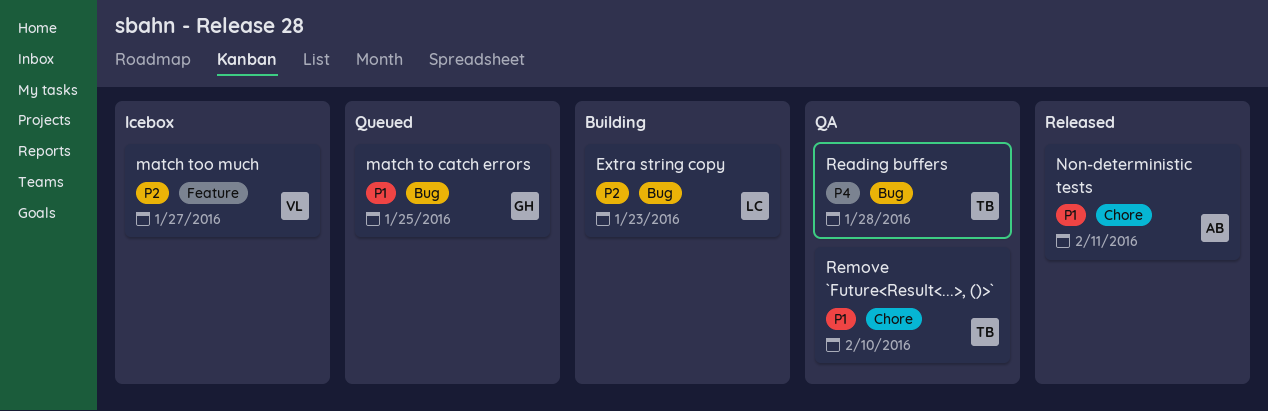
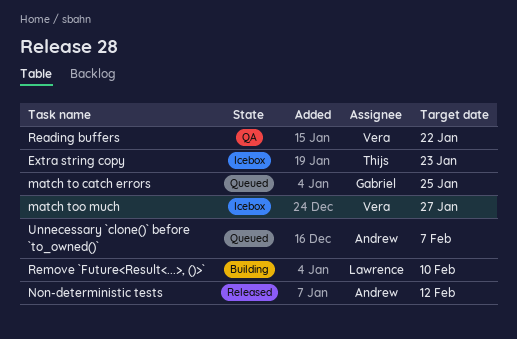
Extra string copy, status: Building -> Icebox
Extra string copy, owner: Lawrence -> Thijs
Non-deterministic tests, due: Feb 11 -> Feb 12
Reading buffers, owner: Thijs -> Vera
Reading buffers, due: Jan 28 -> Jan 22
Remove `Future<Result<...>, ()>`, status: QA -> Building
Remove `Future<Result<...>, ()>`, owner: Thijs -> Lawrence
Unnecessary `clone()` before `to_owned()`: none -> present

